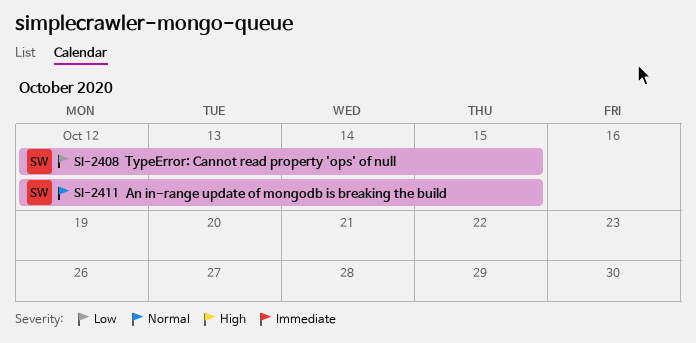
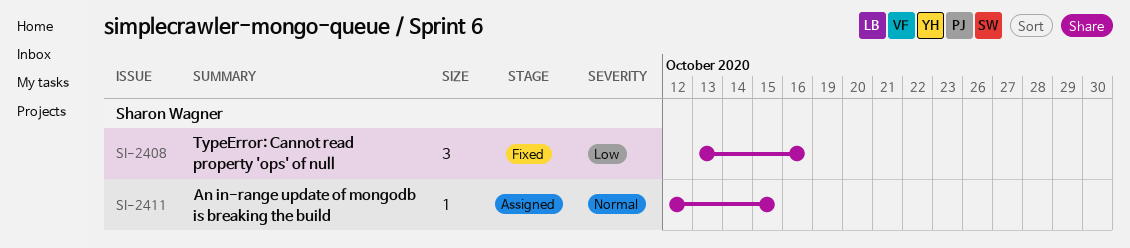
SI-2408, start: Oct 12 -> Oct 13
SI-2408, due: Oct 15 -> Oct 16

